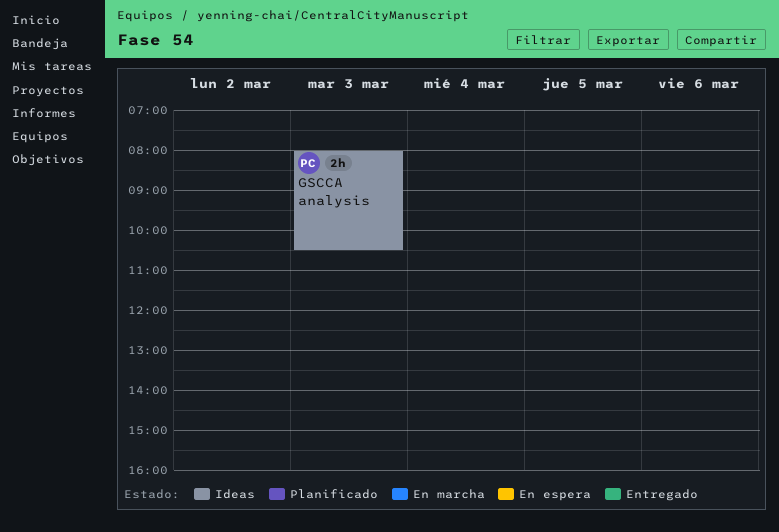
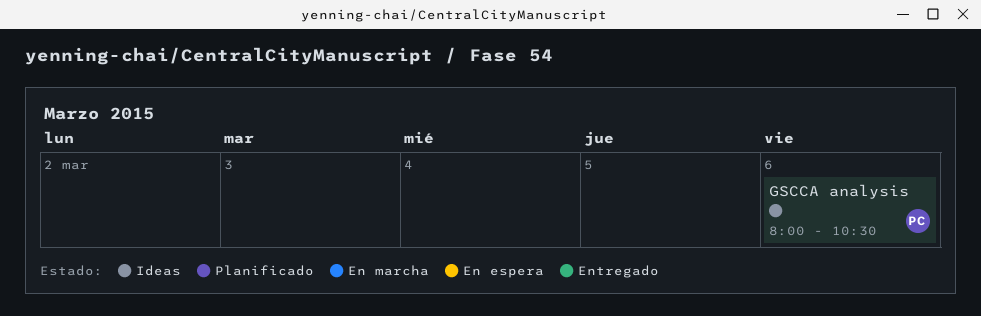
GSCCA analysis, day: Mar 3 -> Mar 6

